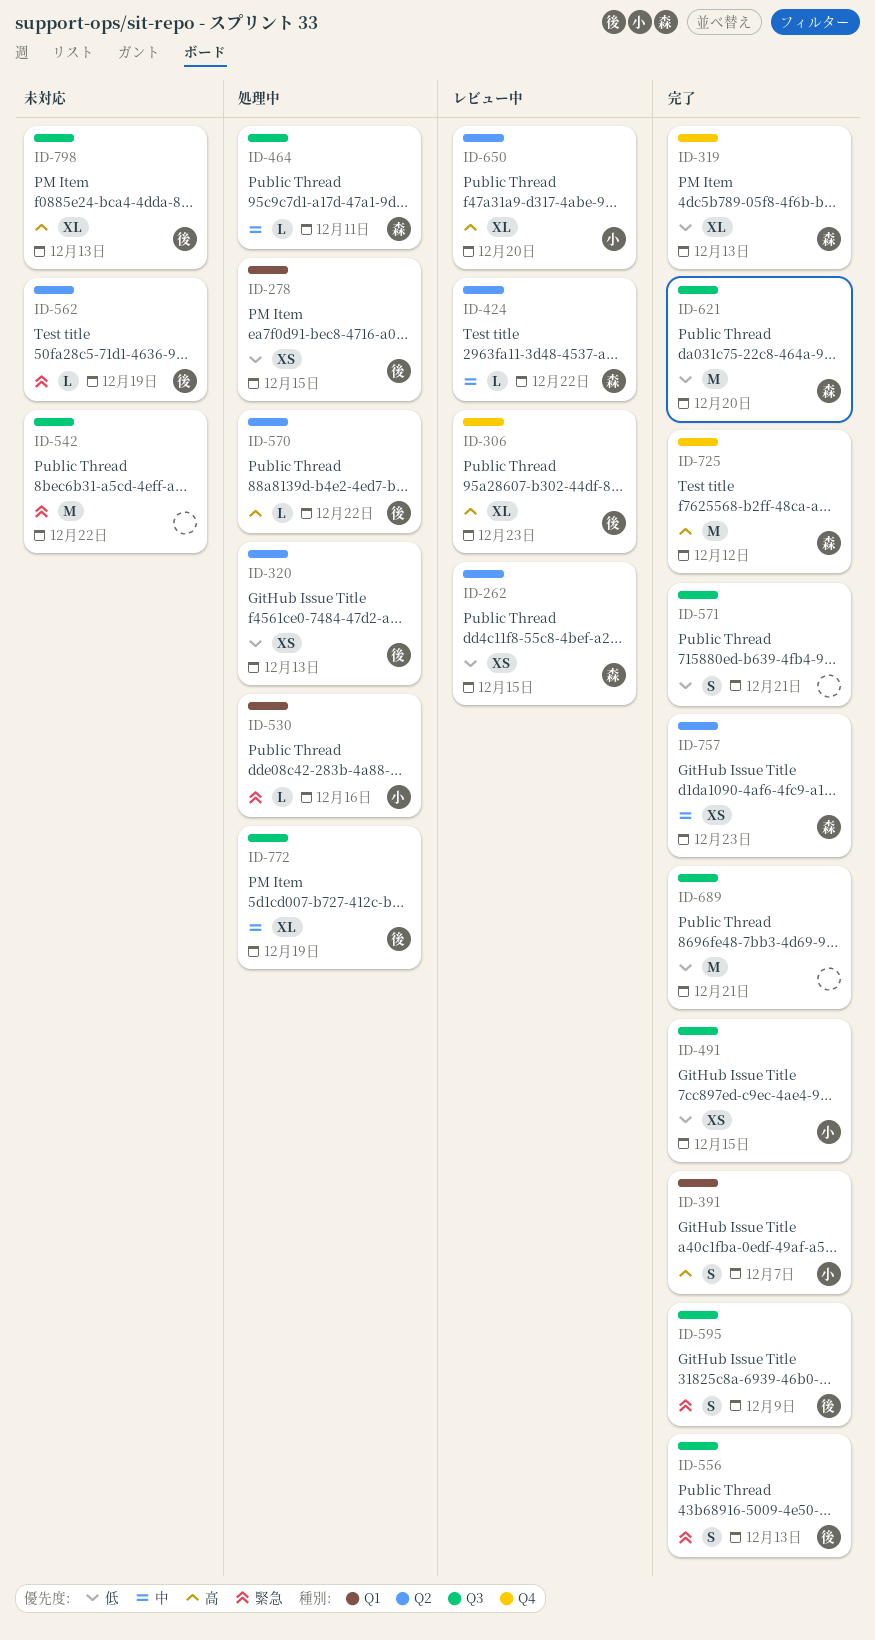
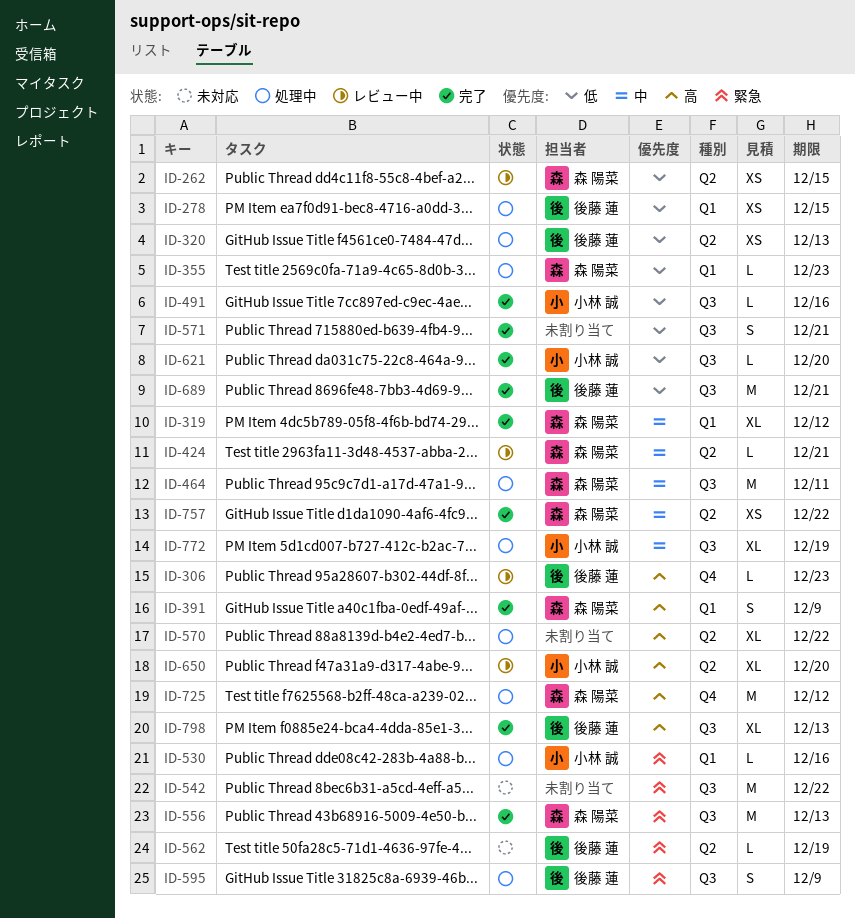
ID-306, estimate: XL -> L
ID-319, priority: 低 -> 中
ID-319, label: Q4 -> Q1
ID-319, due: Dec 13 -> Dec 12
ID-355: none -> present
ID-391, owner: 小林 誠 -> 森 陽菜
ID-391, due: Dec 7 -> Dec 9
ID-424, due: Dec 22 -> Dec 21
ID-464, estimate: L -> M
ID-491, estimate: XS -> L
ID-491, due: Dec 15 -> Dec 16
ID-556, owner: 後藤 蓮 -> 森 陽菜
ID-556, estimate: S -> M
ID-570, owner: 後藤 蓮 -> none
ID-570, estimate: L -> XL
ID-595, status: 完了 -> 処理中
ID-621, owner: 森 陽菜 -> 小林 誠
ID-621, estimate: M -> L
ID-689, owner: none -> 後藤 蓮
ID-725, status: 完了 -> 処理中
ID-757, due: Dec 23 -> Dec 22
ID-772, owner: 後藤 蓮 -> 小林 誠
ID-798, status: 未対応 -> 完了

